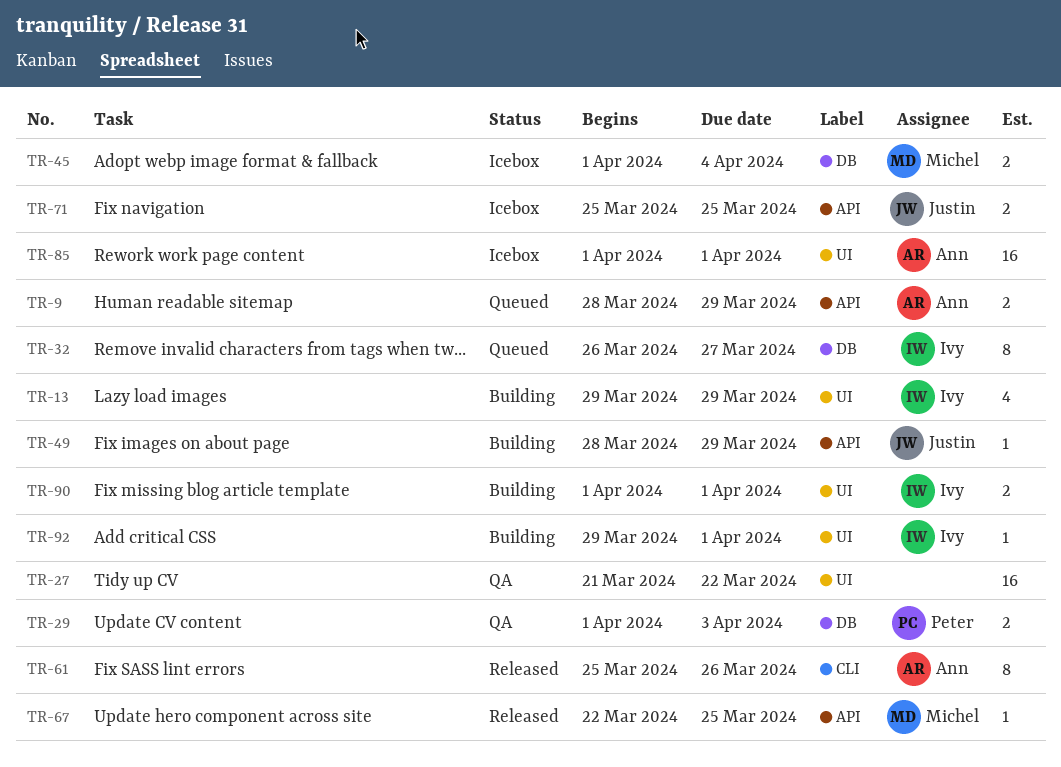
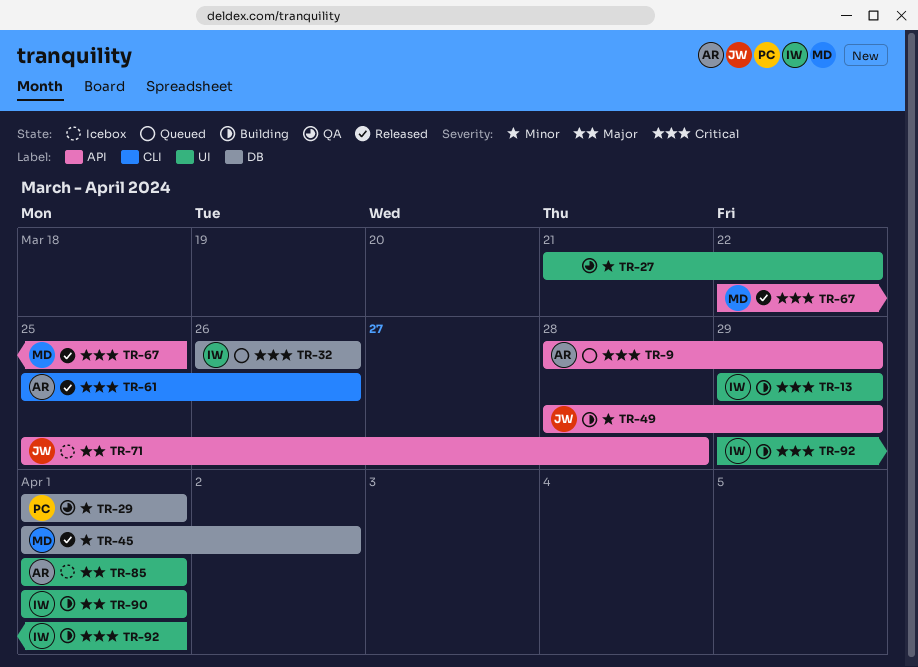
TR-29, due: Apr 3 -> Apr 1
TR-32, due: Mar 27 -> Mar 26
TR-45, status: Icebox -> Released
TR-45, due: Apr 4 -> Apr 2
TR-71, due: Mar 25 -> Mar 28

